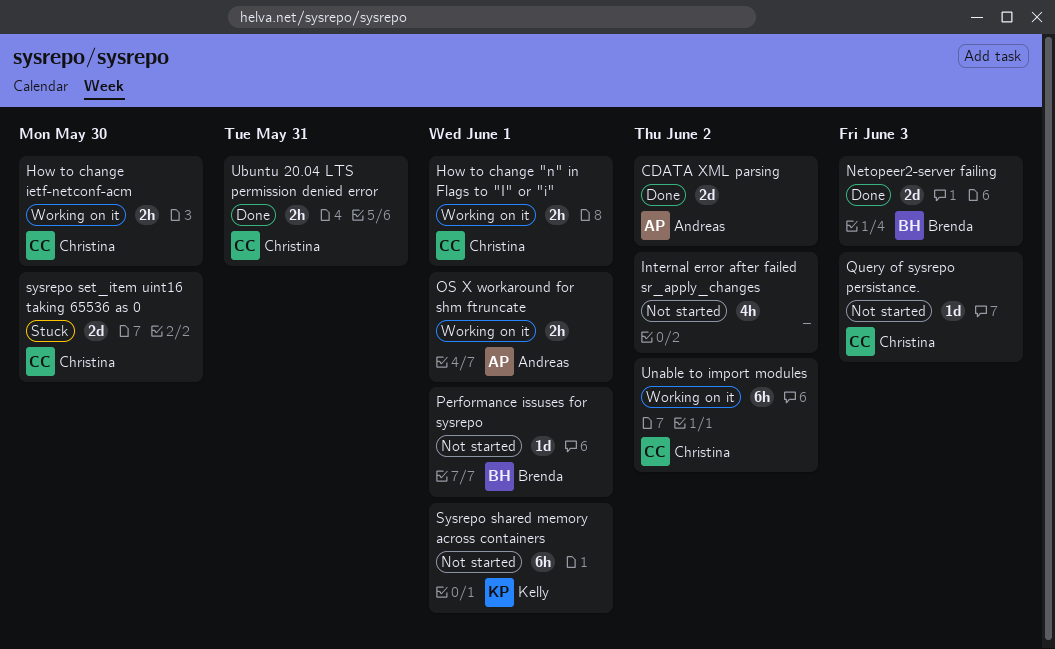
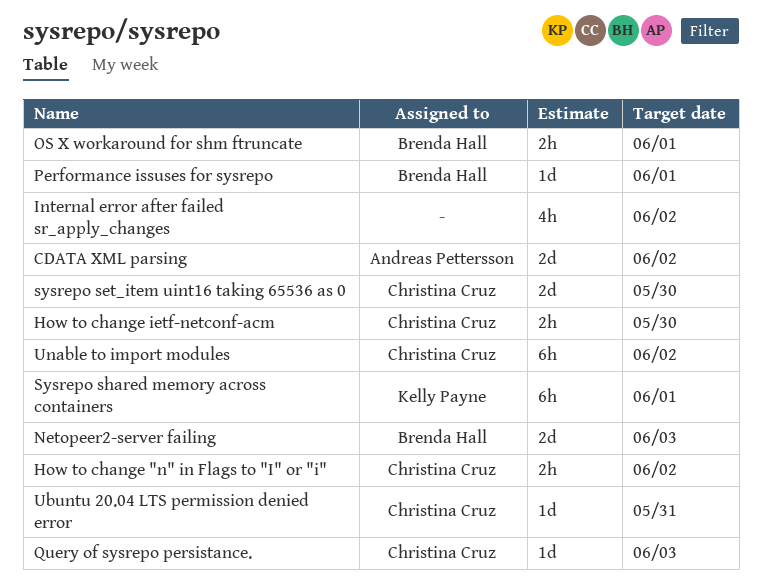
How to change "n" in Flags to "I" or "i", due: Jun 1 -> Jun 2
OS X workaround for shm ftruncate, owner: Andreas Pettersson -> Brenda Hall
Ubuntu 20.04 LTS permission denied error, estimate: 2h -> 1d

